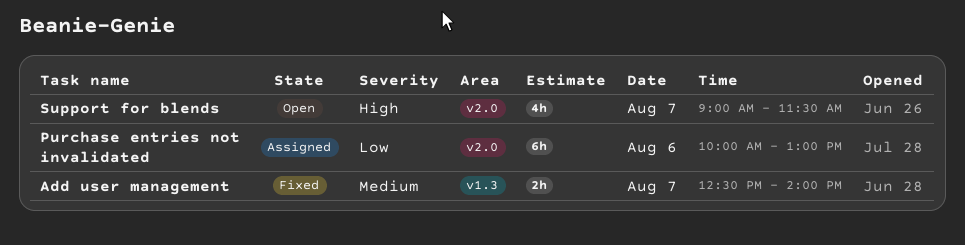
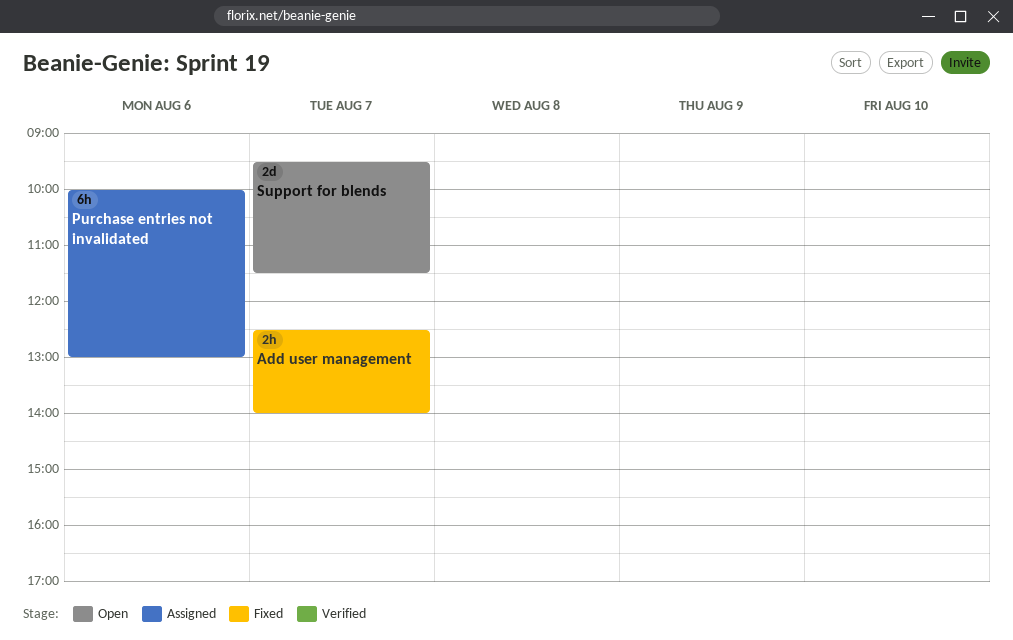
Support for blends, estimate: 4h -> 2d
Support for blends, begins: 09:00 -> 09:30

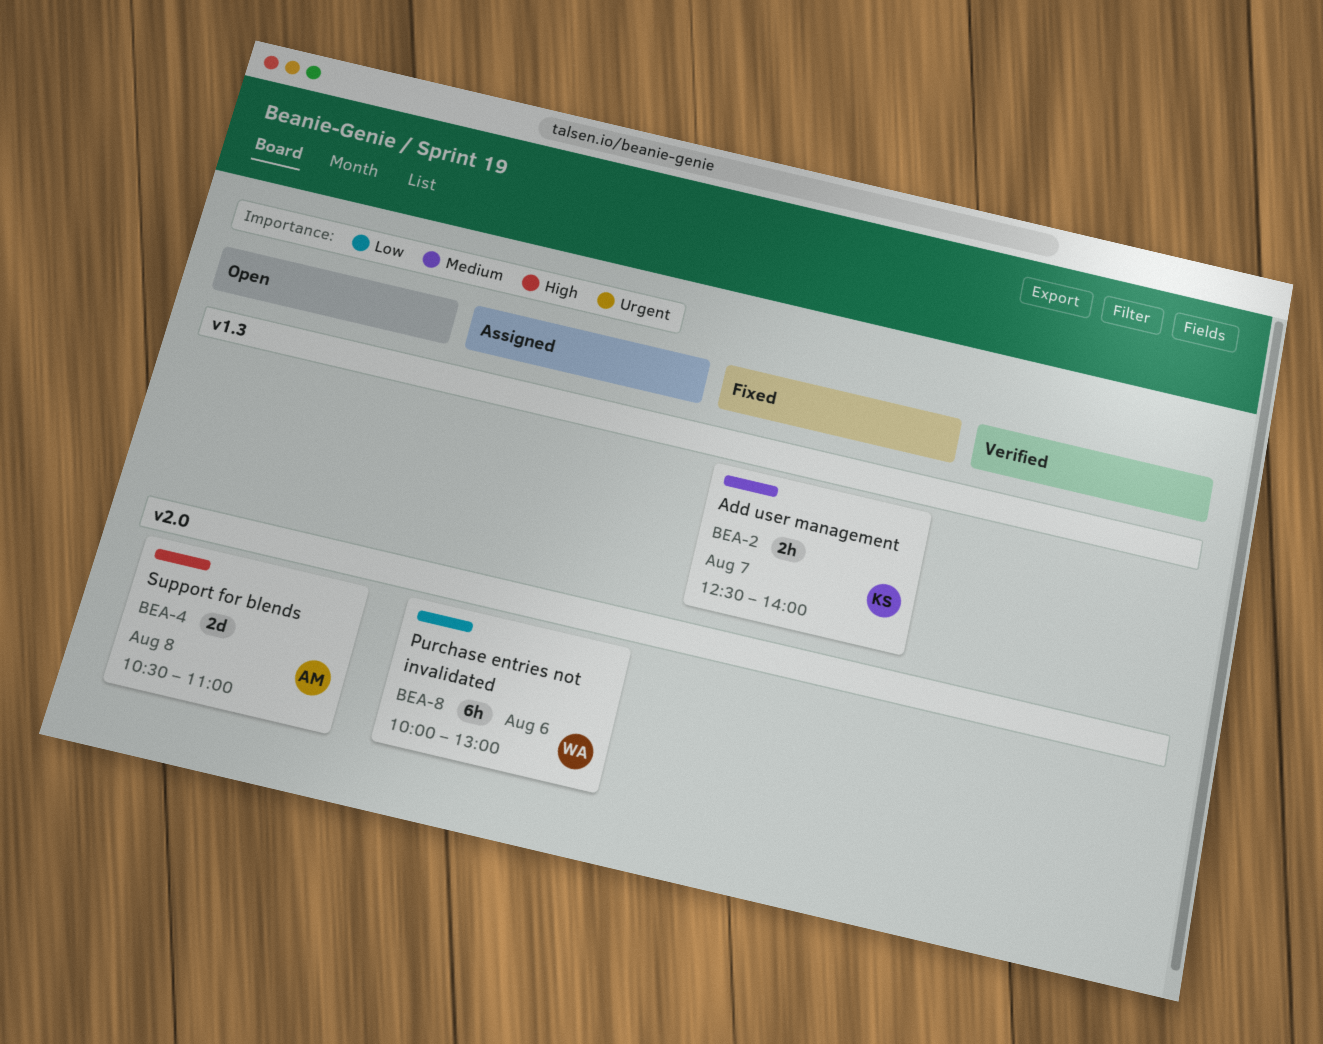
Support for blends, day: Aug 7 -> Aug 8
Support for blends, begins: 09:30 -> 10:30
Support for blends, ends: 11:30 -> 11:00

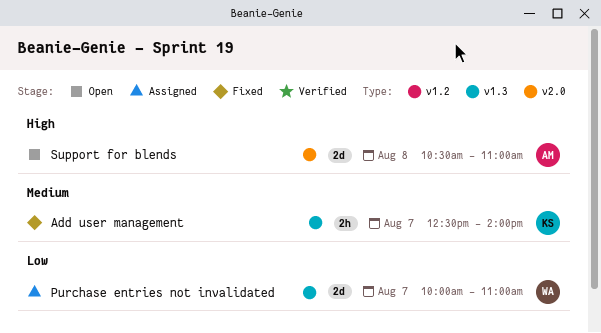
Purchase entries not invalidated, label: v2.0 -> v1.3
Purchase entries not invalidated, estimate: 6h -> 2d
Purchase entries not invalidated, day: Aug 6 -> Aug 7
Purchase entries not invalidated, ends: 13:00 -> 11:00

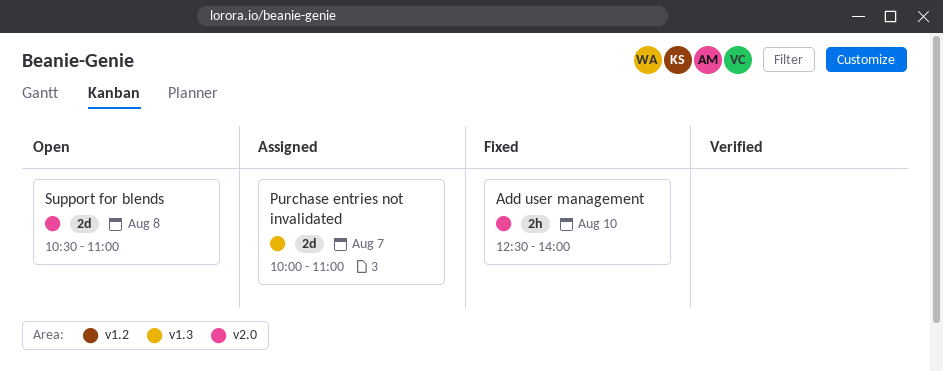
Add user management, label: v1.3 -> v2.0
Add user management, day: Aug 7 -> Aug 10

